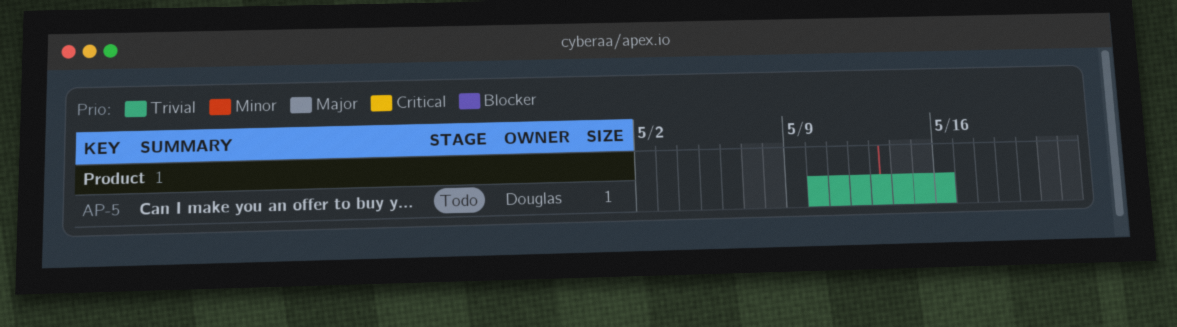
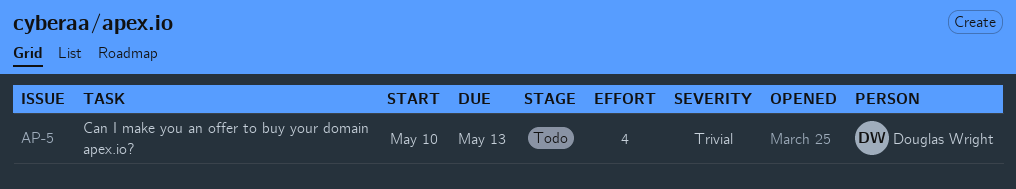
AP-5, estimate: 1 -> 4
AP-5, due: May 16 -> May 13

